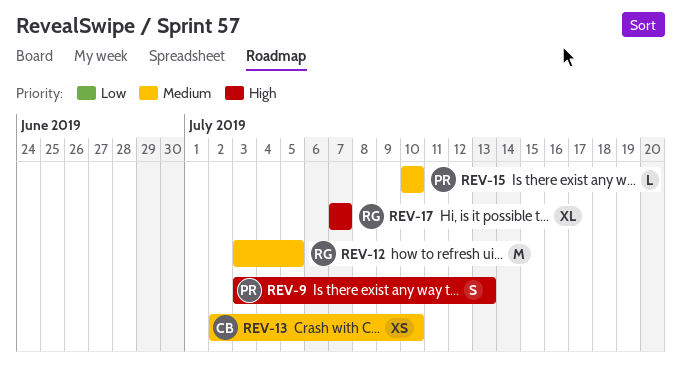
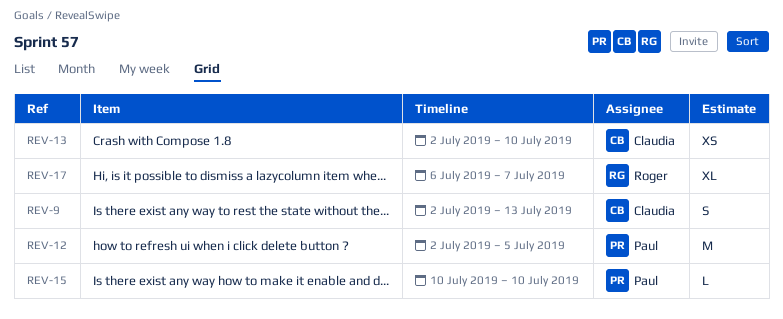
REV-9, owner: Paul -> Claudia
REV-9, start: Jul 3 -> Jul 2
REV-12, owner: Roger -> Paul
REV-12, start: Jul 3 -> Jul 2
REV-17, start: Jul 7 -> Jul 6

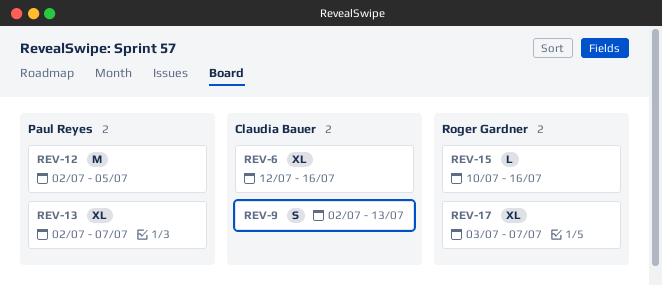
REV-6: none -> present
REV-13, owner: Claudia Bauer -> Paul Reyes
REV-13, estimate: XS -> XL
REV-13, due: Jul 10 -> Jul 7
REV-15, owner: Paul Reyes -> Roger Gardner
REV-15, due: Jul 10 -> Jul 16
REV-17, start: Jul 6 -> Jul 3

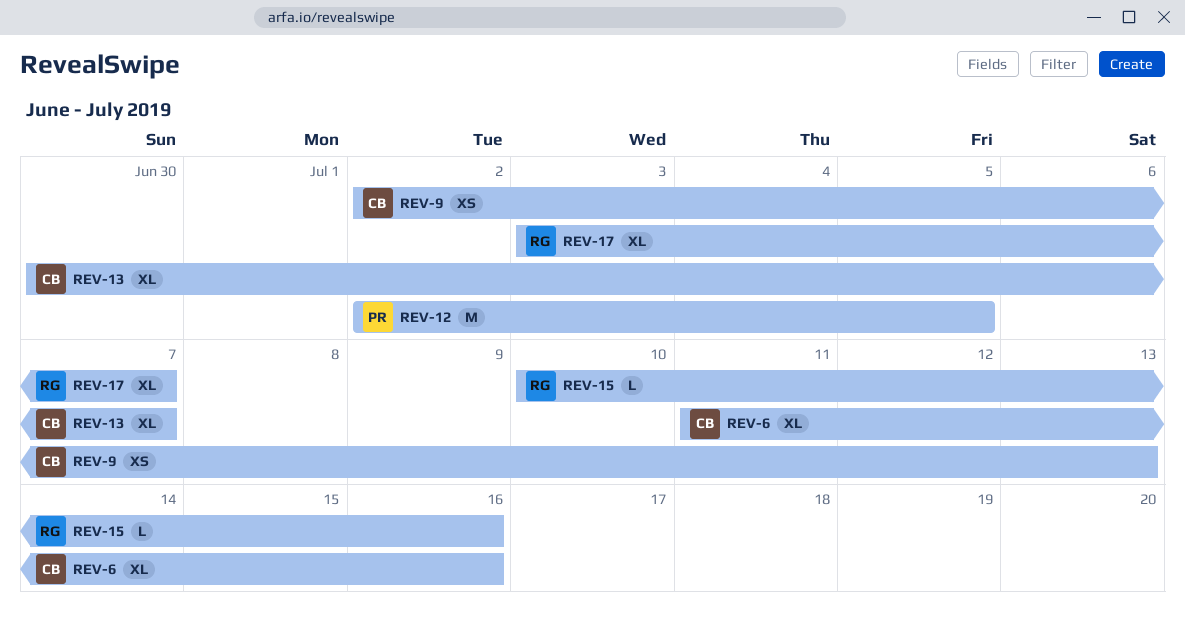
REV-6, start: Jul 12 -> Jul 11
REV-9, estimate: S -> XS
REV-13, owner: Paul Reyes -> Claudia Bauer
REV-13, start: Jul 2 -> Jun 30

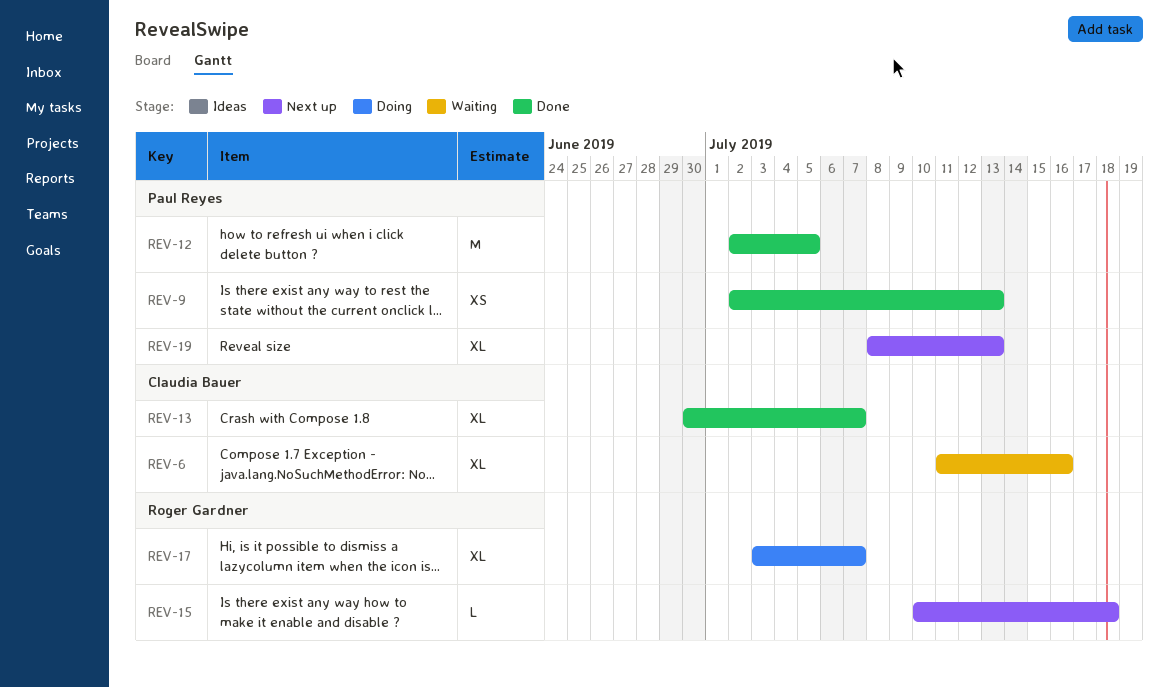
REV-9, owner: Claudia Bauer -> Paul Reyes
REV-15, due: Jul 16 -> Jul 18
REV-19: none -> present

